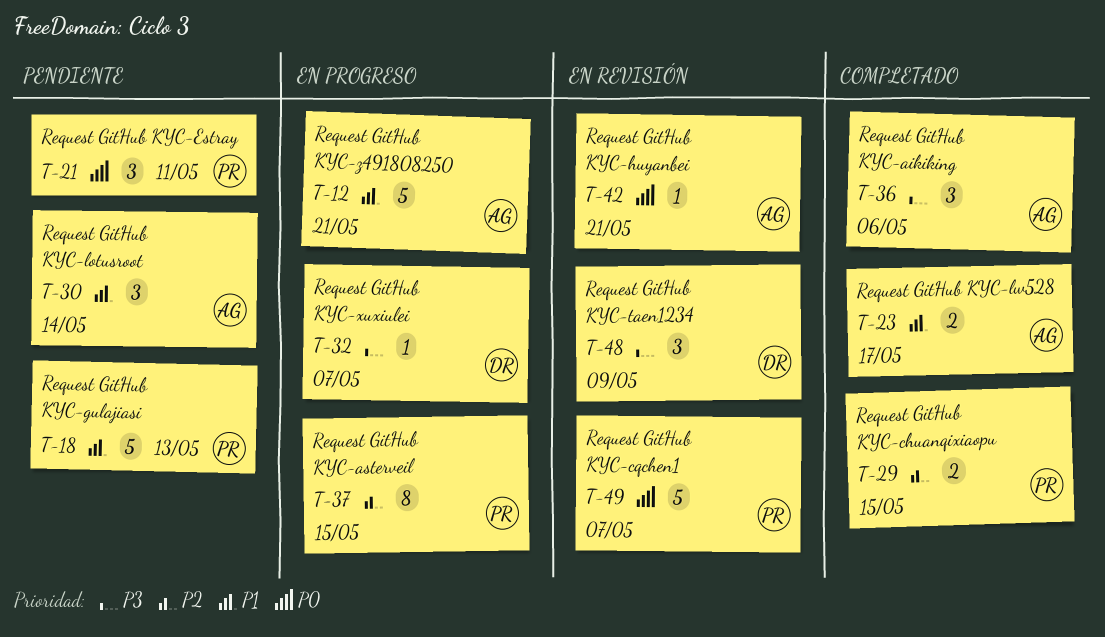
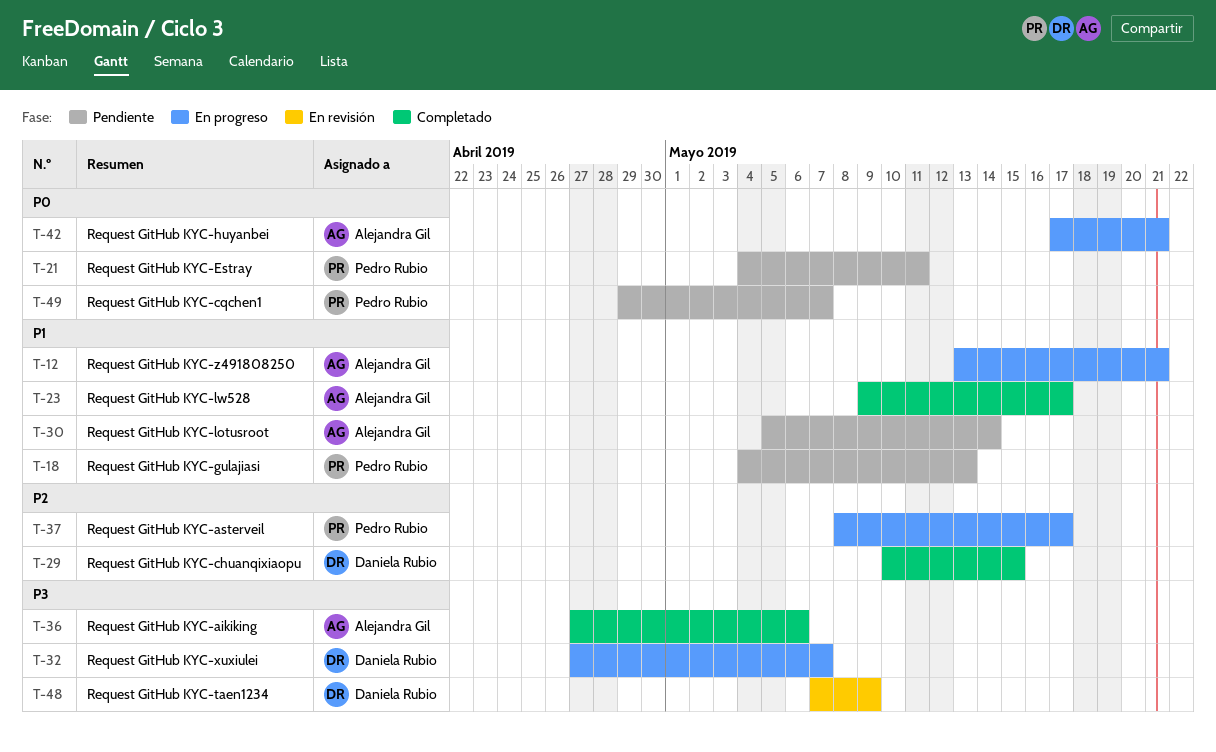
T-29, owner: Pedro Rubio -> Daniela Rubio
T-37, due: May 15 -> May 17
T-42, status: En revisión -> En progreso
T-49, status: En revisión -> Pendiente

